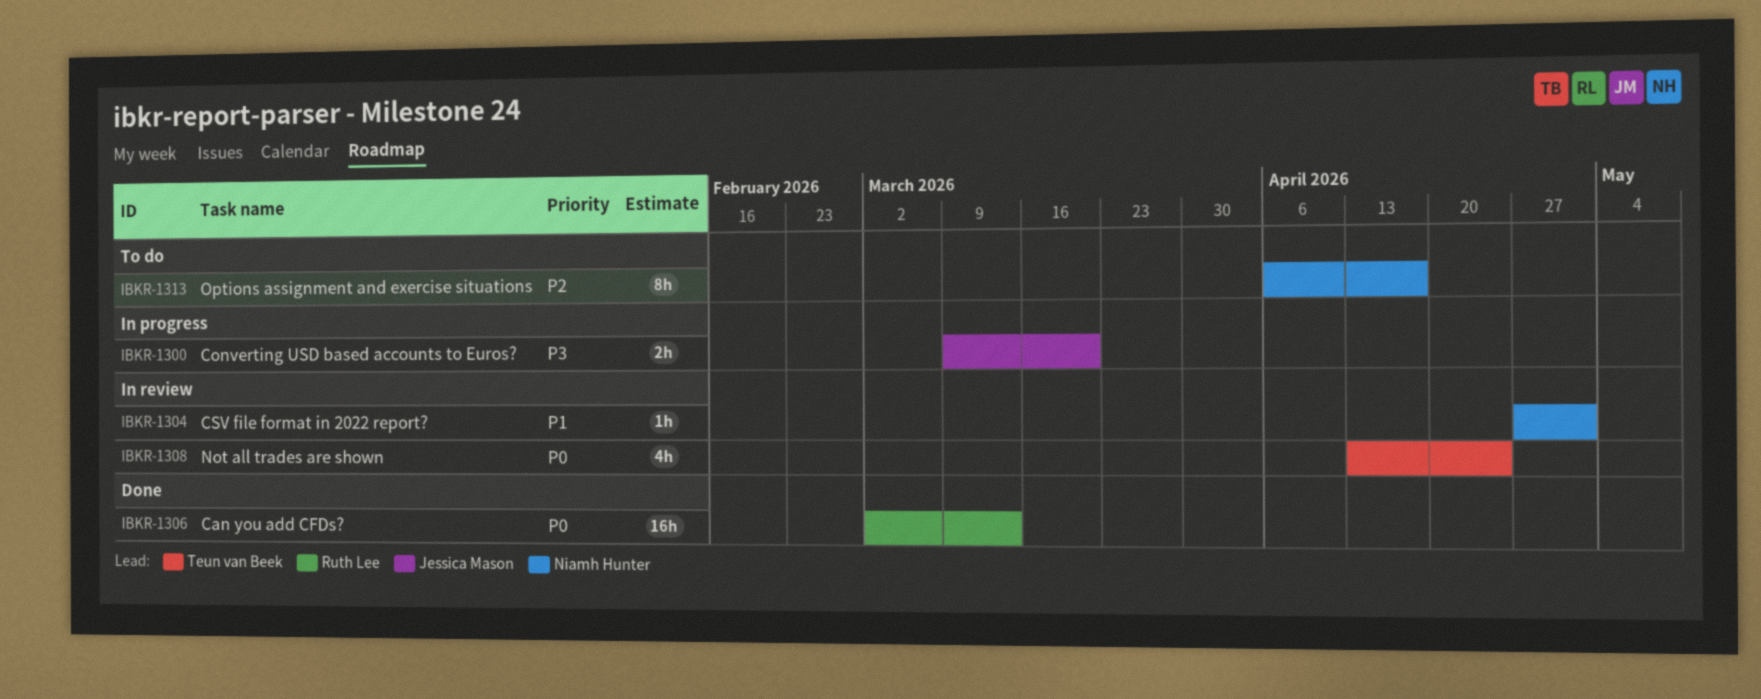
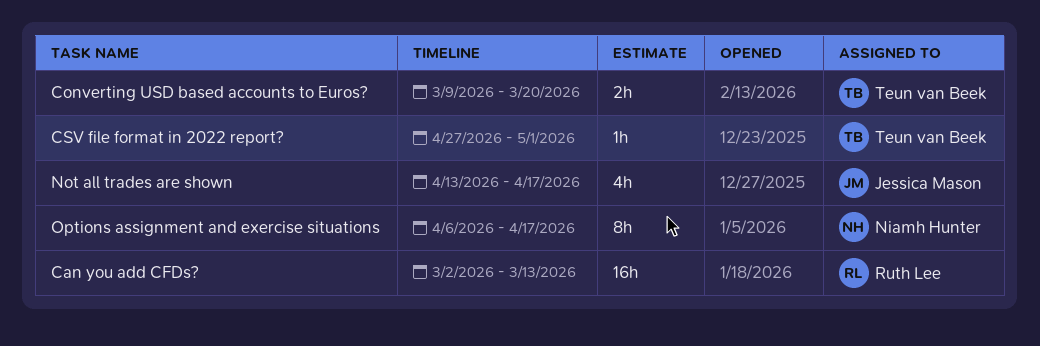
Converting USD based accounts to Euros?, owner: Jessica Mason -> Teun van Beek
CSV file format in 2022 report?, owner: Niamh Hunter -> Teun van Beek
Not all trades are shown, owner: Teun van Beek -> Jessica Mason
Not all trades are shown, due: Apr 24 -> Apr 17

